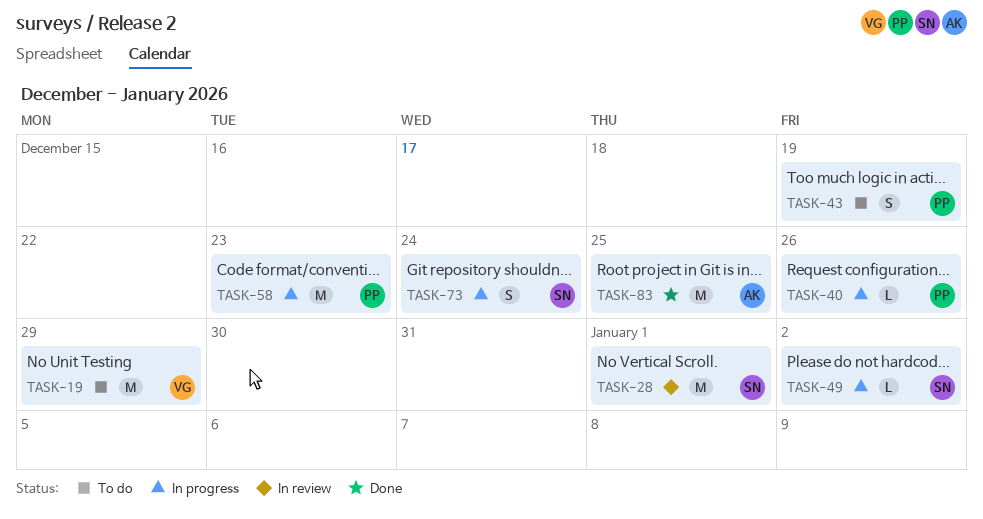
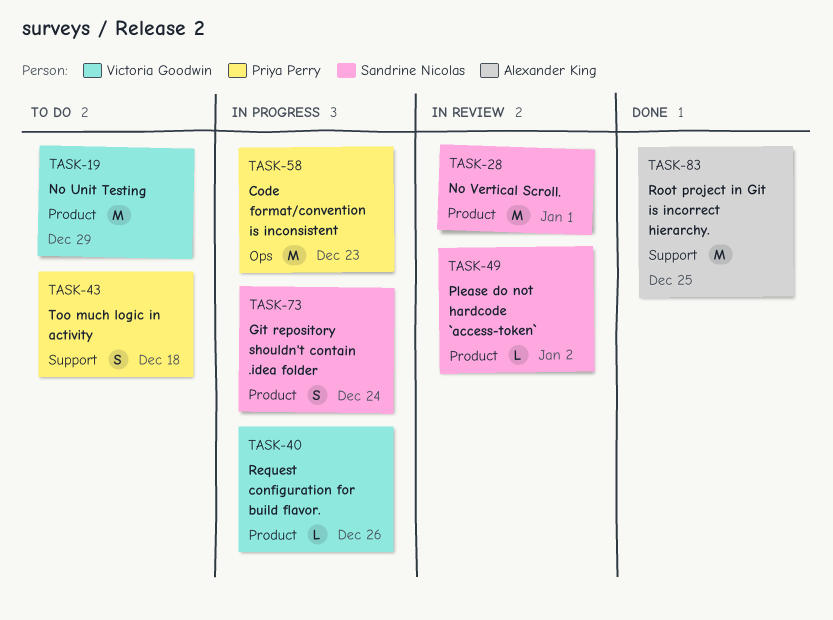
TASK-40, owner: Priya Perry -> Victoria Goodwin
TASK-43, due: Dec 19 -> Dec 18
TASK-49, status: In progress -> In review

